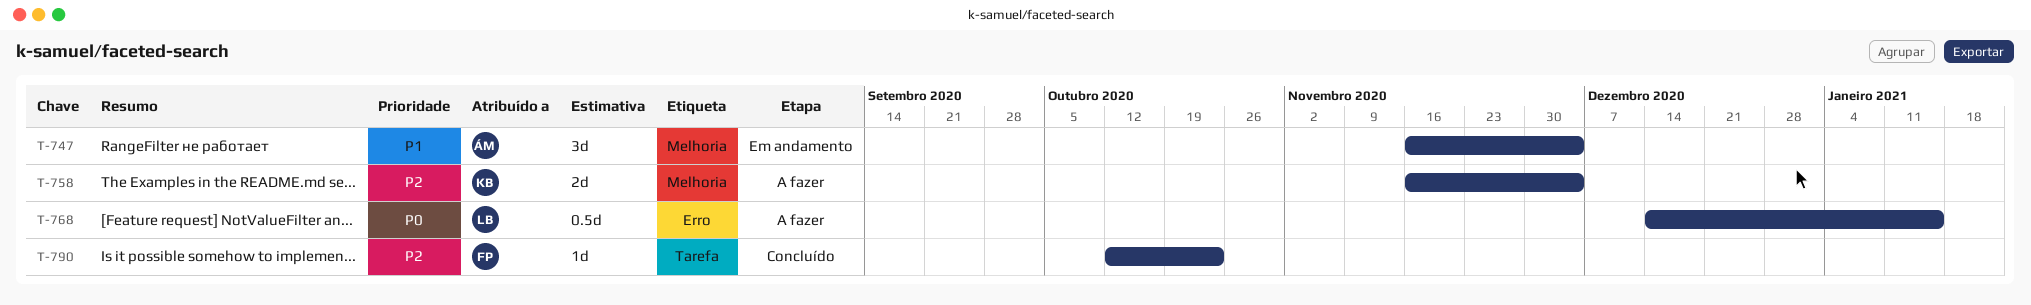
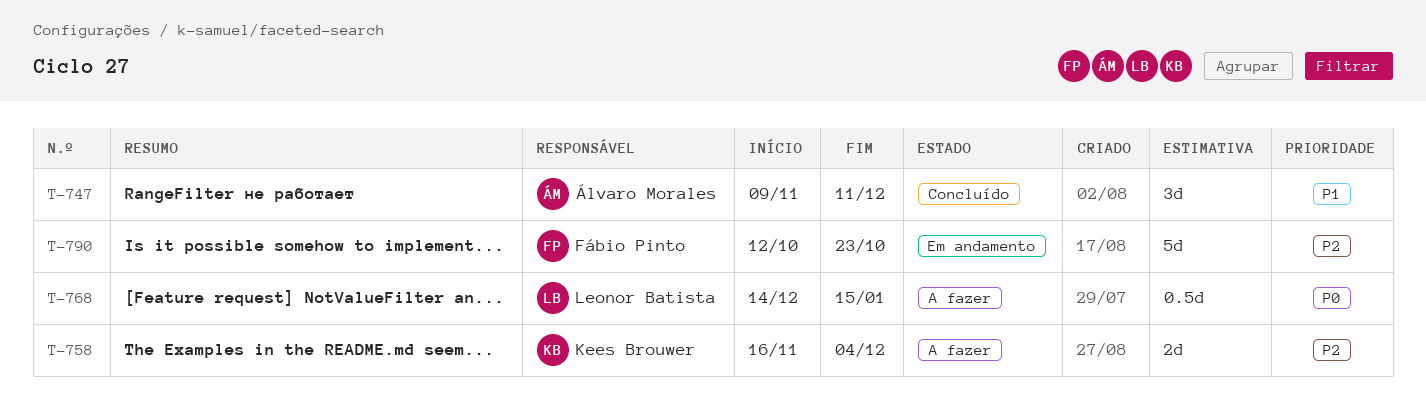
T-747, status: Em andamento -> Concluído
T-747, start: Nov 16 -> Nov 9
T-747, due: Dec 4 -> Dec 11
T-790, status: Concluído -> Em andamento
T-790, estimate: 1d -> 5d

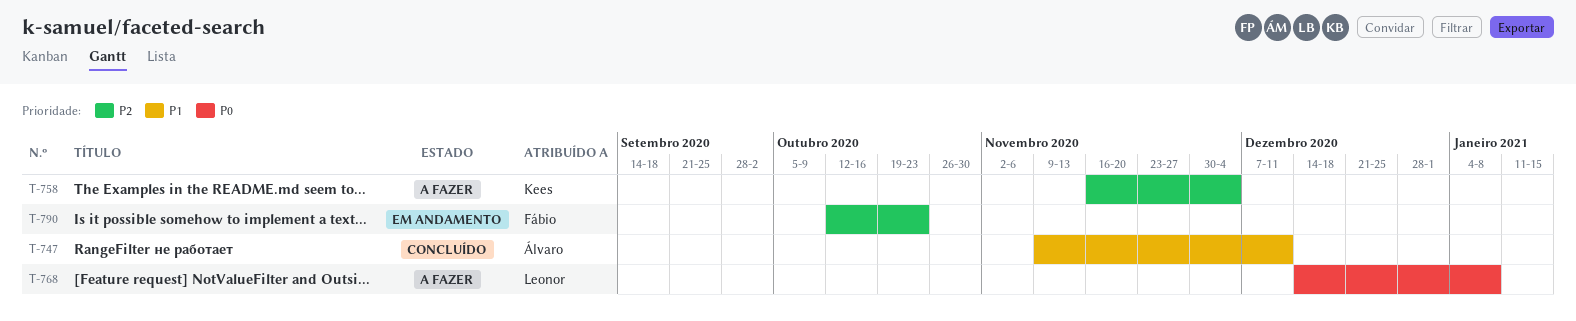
T-768, due: Jan 15 -> Jan 8

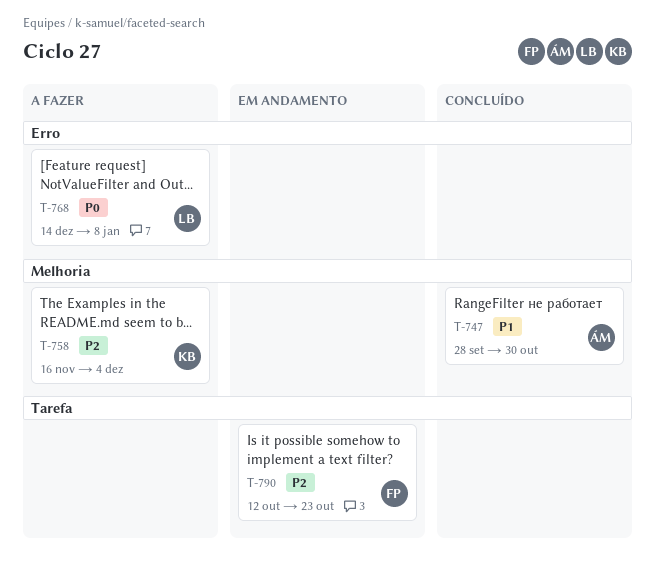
T-747, start: Nov 9 -> Sep 28
T-747, due: Dec 11 -> Oct 30

